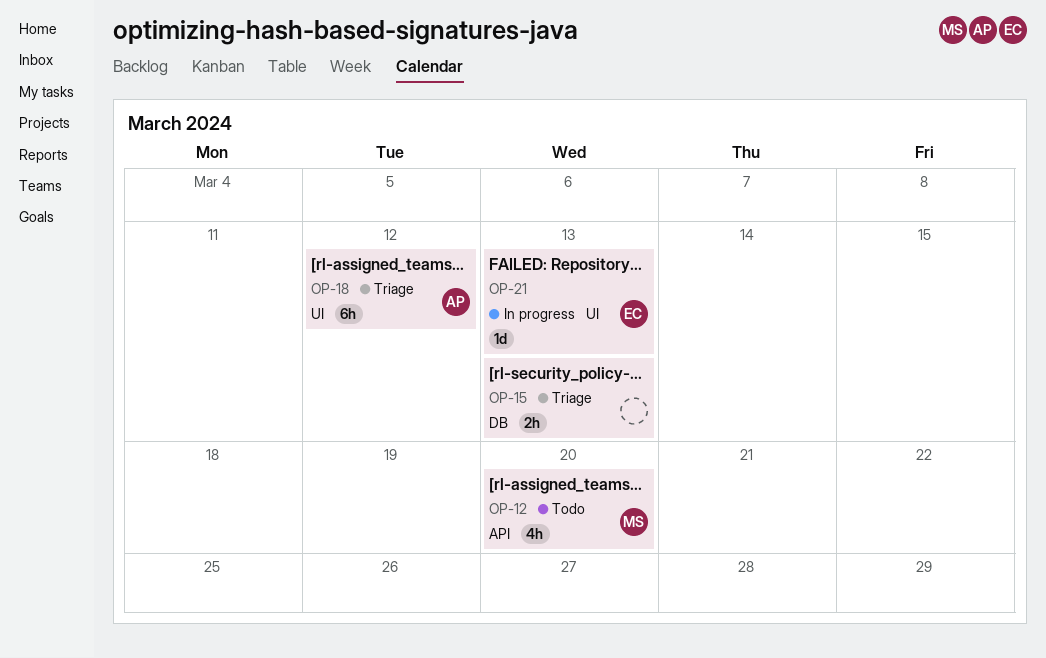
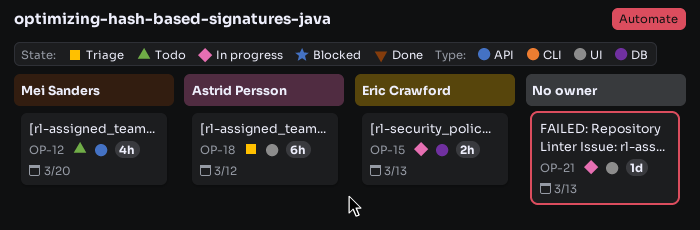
OP-15, status: Triage -> In progress
OP-15, owner: none -> Eric Crawford
OP-21, owner: Eric Crawford -> none

